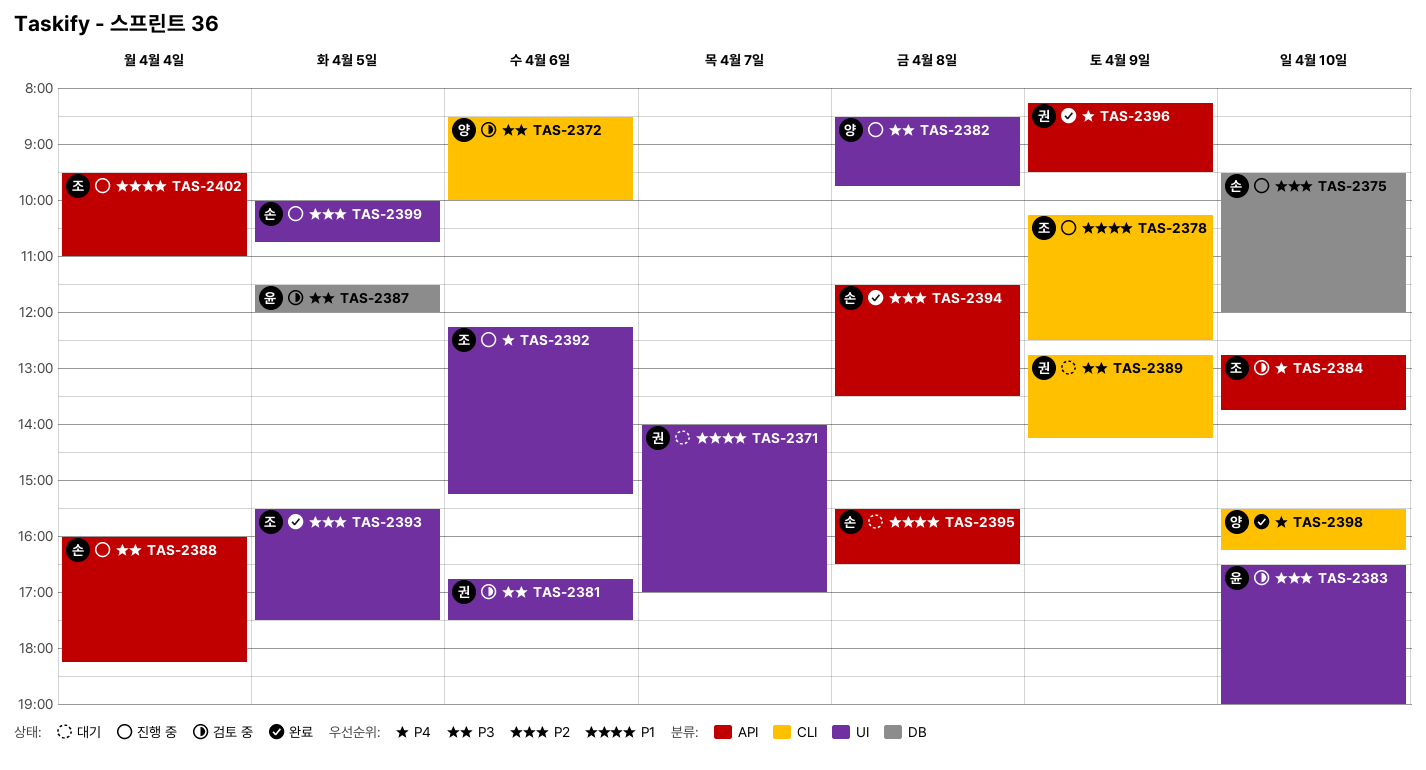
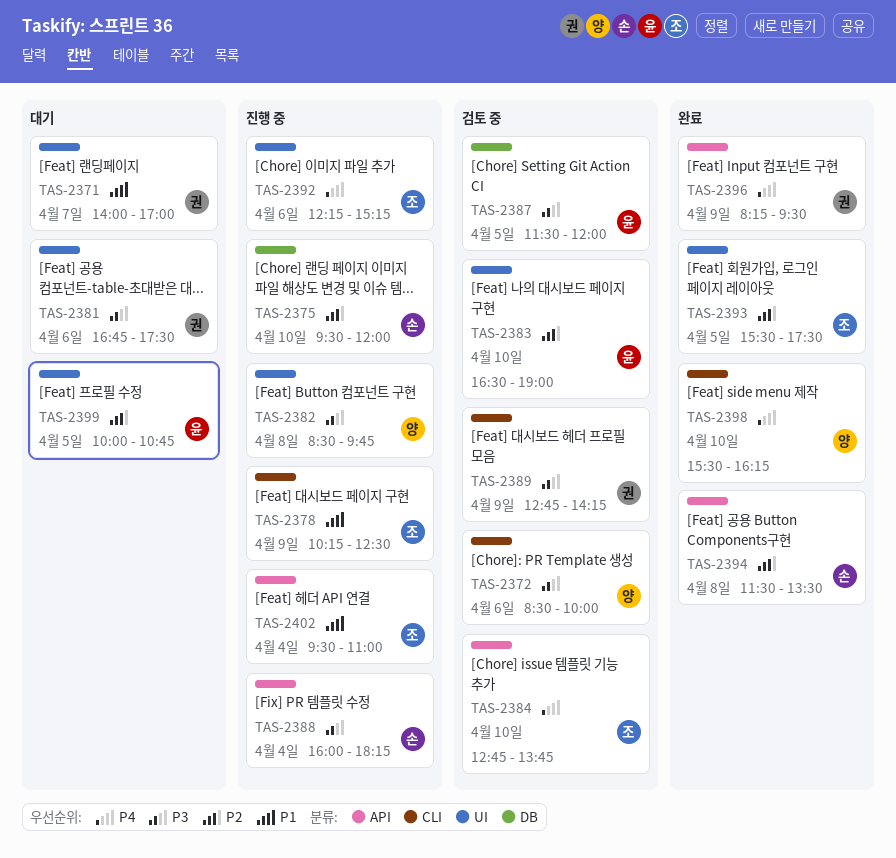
TAS-2381, status: 검토 중 -> 대기
TAS-2389, status: 대기 -> 검토 중
TAS-2395: present -> none
TAS-2399, status: 진행 중 -> 대기
TAS-2399, owner: 손 -> 윤

